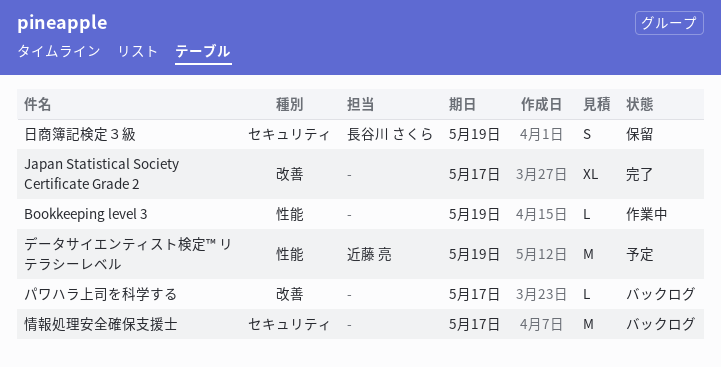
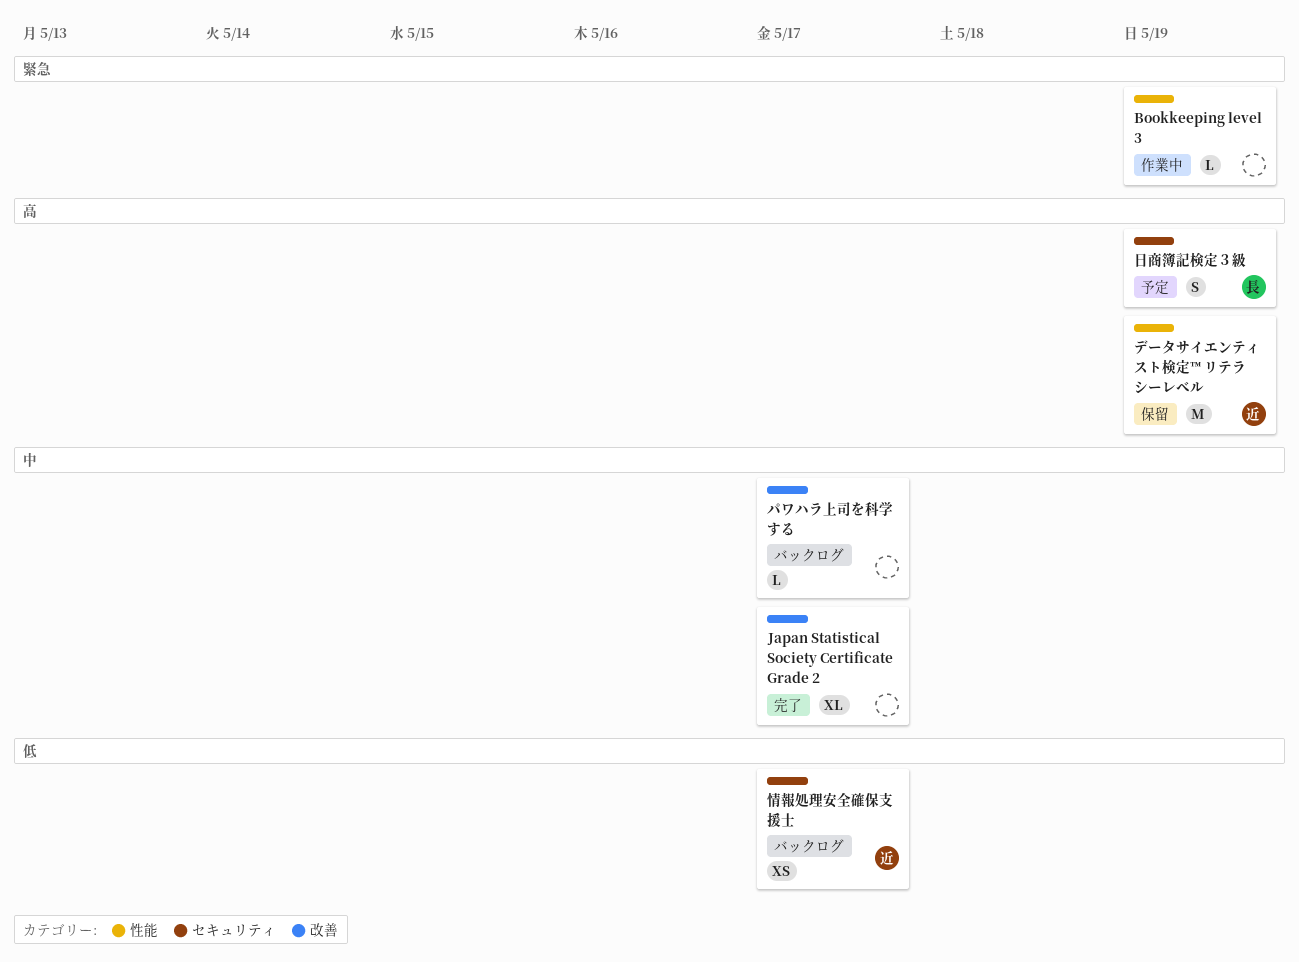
データサイエンティスト検定™ リテラシーレベル, status: 予定 -> 保留
情報処理安全確保支援士, owner: none -> 近藤 亮
情報処理安全確保支援士, estimate: M -> XS
日商簿記検定３級, status: 保留 -> 予定

